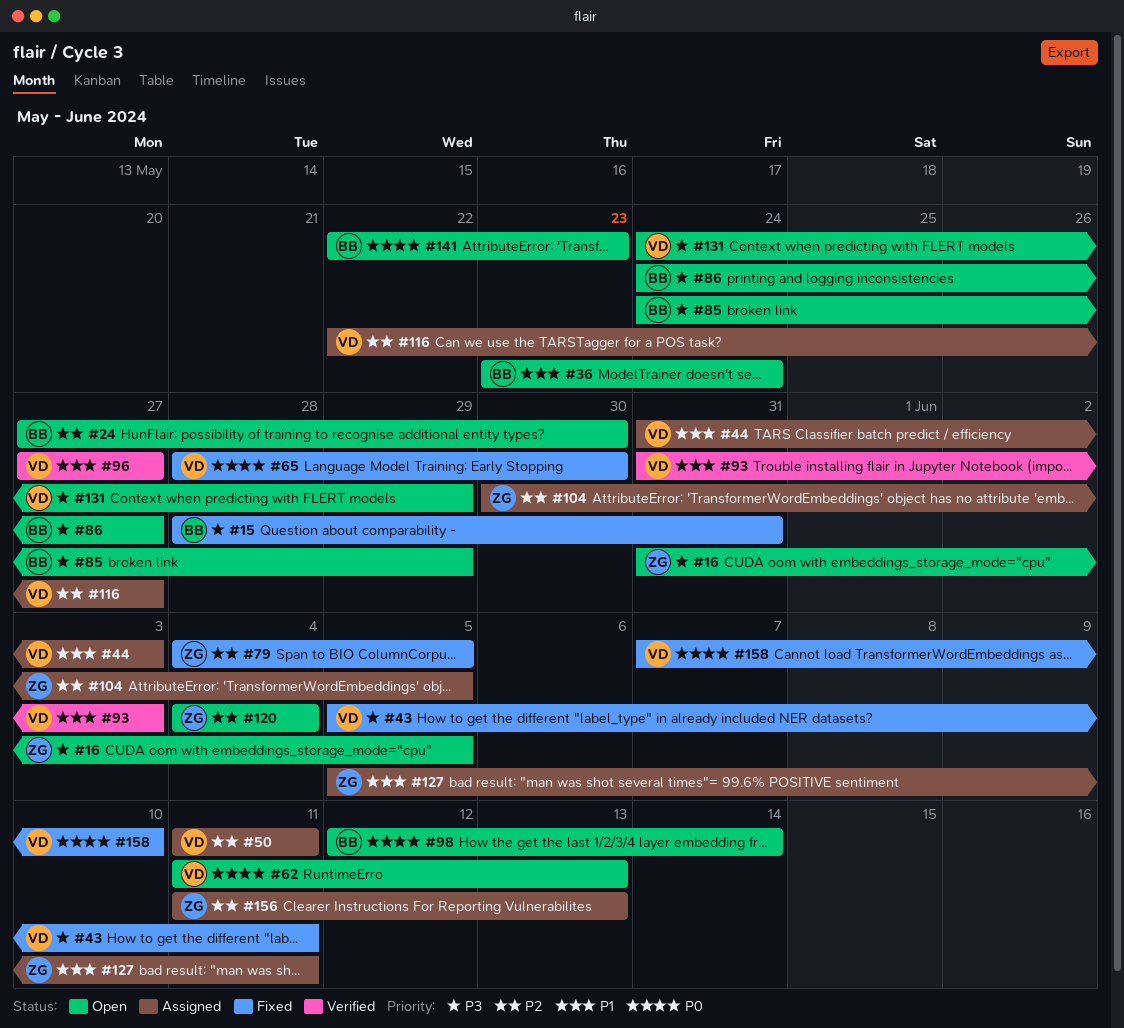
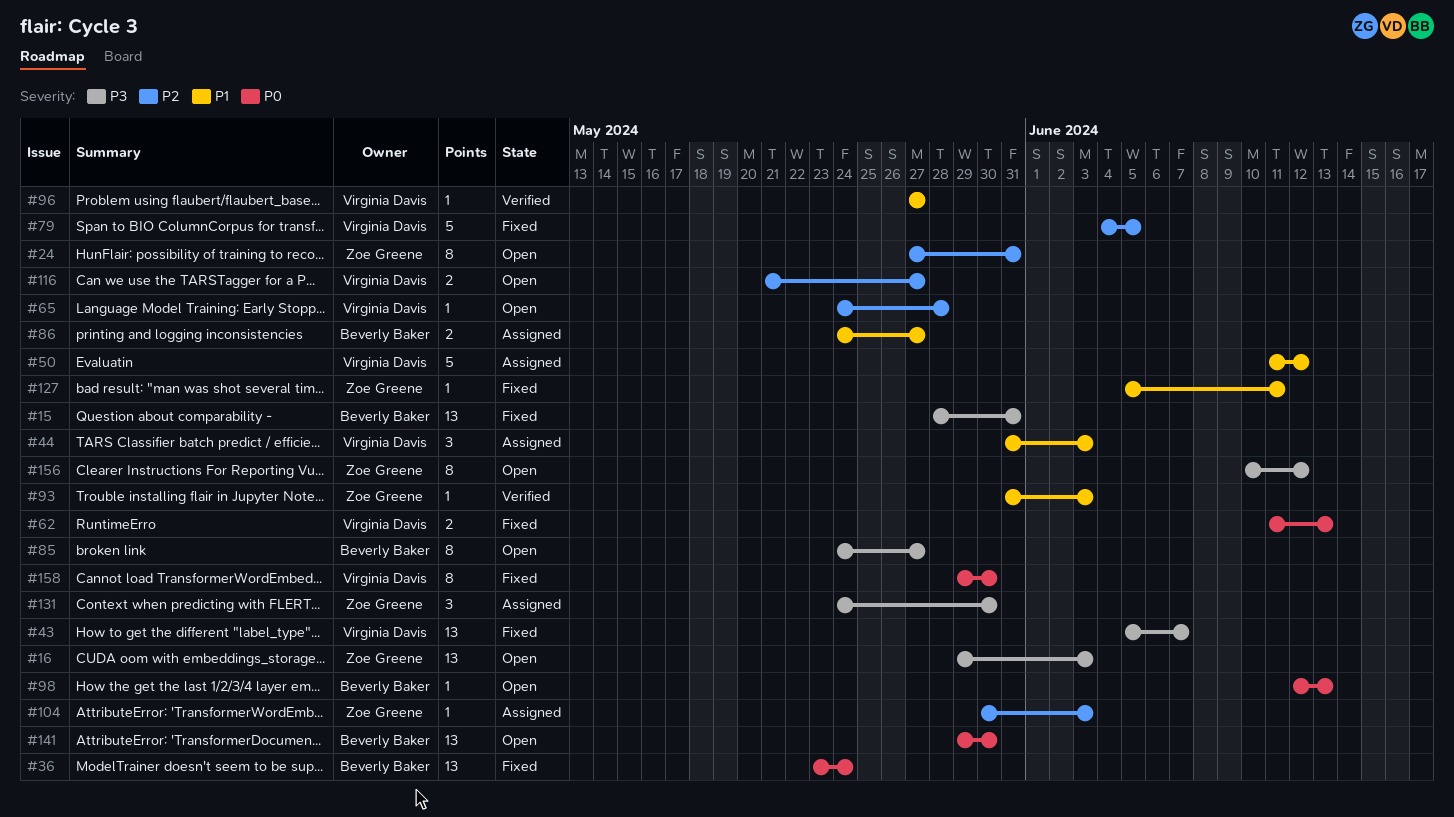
#16, start: May 31 -> May 29
#16, due: Jun 5 -> Jun 3
#24, owner: Beverly Baker -> Zoe Greene
#24, due: May 30 -> May 31
#36, status: Open -> Fixed
#36, priority: P1 -> P0
#43, due: Jun 11 -> Jun 7
#50, priority: P2 -> P1
#50, due: Jun 11 -> Jun 12
#62, status: Open -> Fixed
#65, status: Fixed -> Open
#65, priority: P0 -> P2
#65, start: May 28 -> May 24
#65, due: May 30 -> May 28
#79, owner: Zoe Greene -> Virginia Davis
#85, due: May 29 -> May 27
#86, status: Open -> Assigned
#86, priority: P3 -> P1
#93, owner: Virginia Davis -> Zoe Greene
#98, due: Jun 14 -> Jun 13
#104, due: Jun 5 -> Jun 3
#116, status: Assigned -> Open
#116, start: May 22 -> May 21
#120: present -> none
#127, status: Assigned -> Fixed
#131, status: Open -> Assigned
#131, owner: Virginia Davis -> Zoe Greene
#131, due: May 29 -> May 30
#141, start: May 22 -> May 29
#141, due: May 23 -> May 30
#156, status: Assigned -> Open
#156, priority: P2 -> P3
#156, start: Jun 11 -> Jun 10
#156, due: Jun 13 -> Jun 12
#158, start: Jun 7 -> May 29
#158, due: Jun 10 -> May 30

